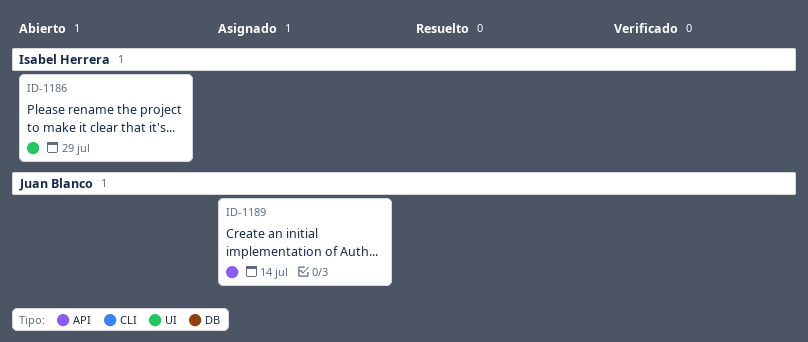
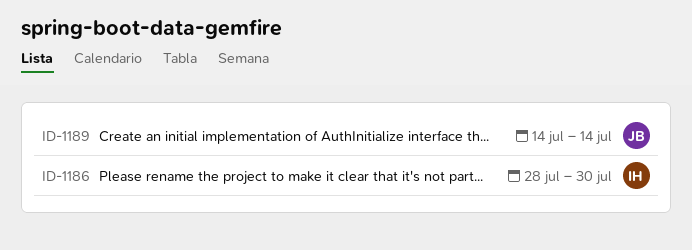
ID-1186, due: Jul 29 -> Jul 30

